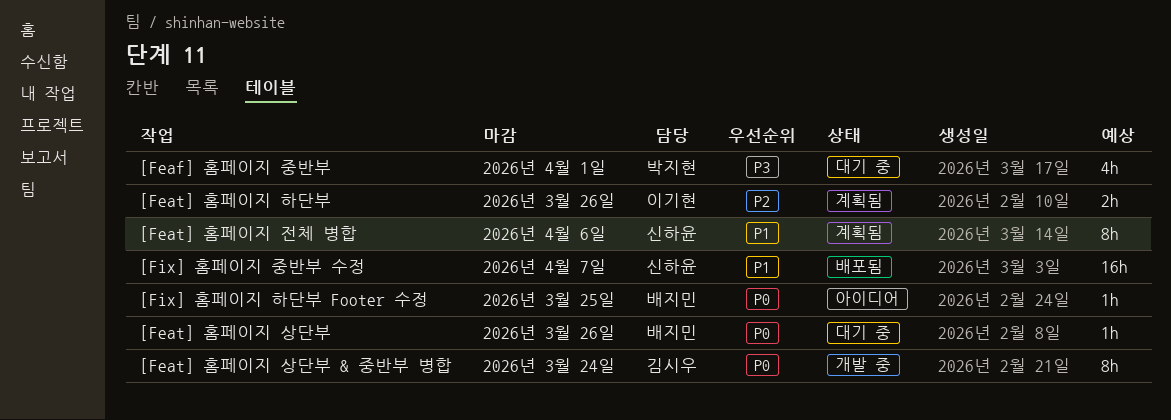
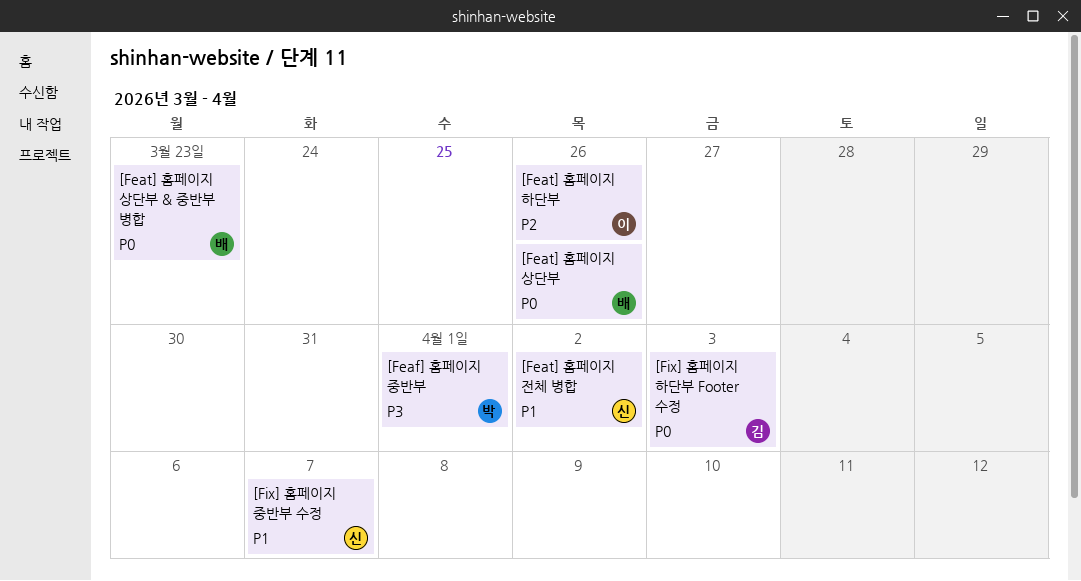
[Feat] 홈페이지 상단부 & 중반부 병합, owner: 김시우 -> 배지민
[Feat] 홈페이지 상단부 & 중반부 병합, due: Mar 24 -> Mar 23
[Feat] 홈페이지 전체 병합, due: Apr 6 -> Apr 2
[Fix] 홈페이지 하단부 Footer 수정, owner: 배지민 -> 김시우
[Fix] 홈페이지 하단부 Footer 수정, due: Mar 25 -> Apr 3

